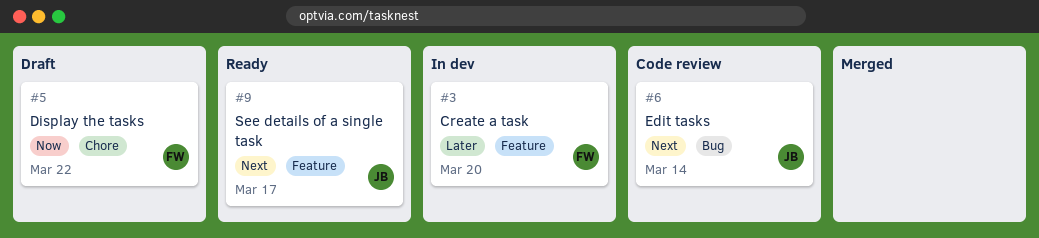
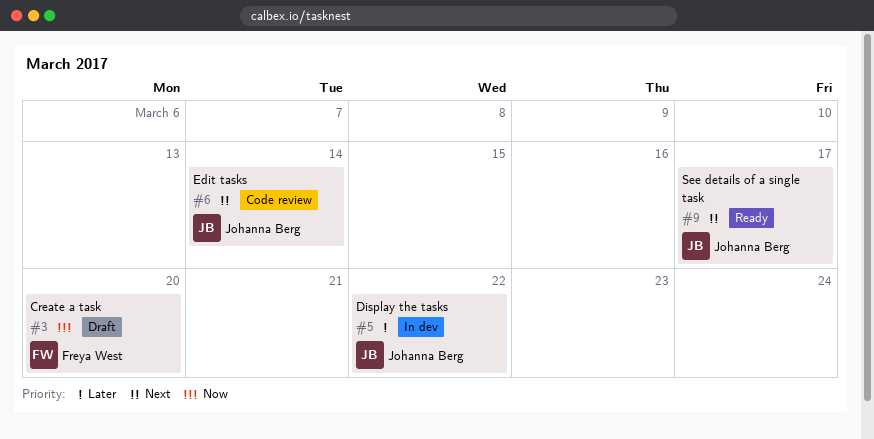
#3, status: In dev -> Draft
#3, priority: Later -> Now
#5, status: Draft -> In dev
#5, owner: Freya West -> Johanna Berg
#5, priority: Now -> Later

